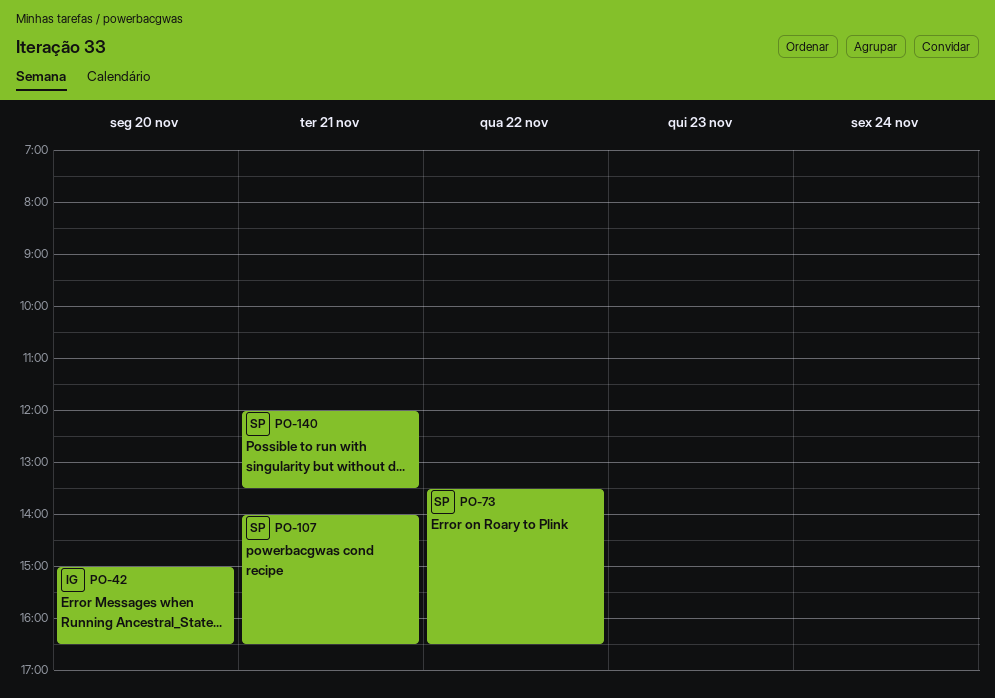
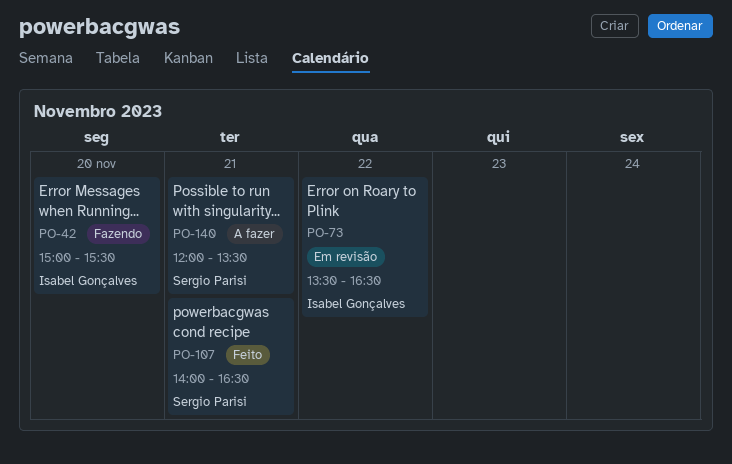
PO-42, ends: 16:30 -> 15:30
PO-73, owner: Sergio Parisi -> Isabel Gonçalves

